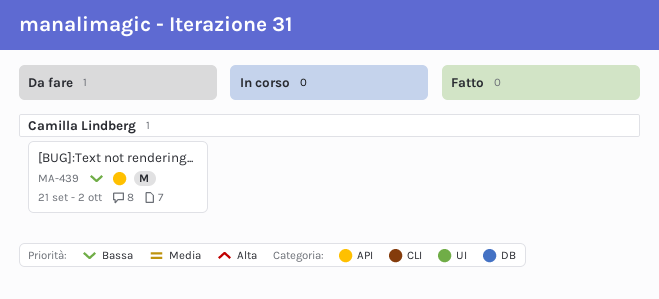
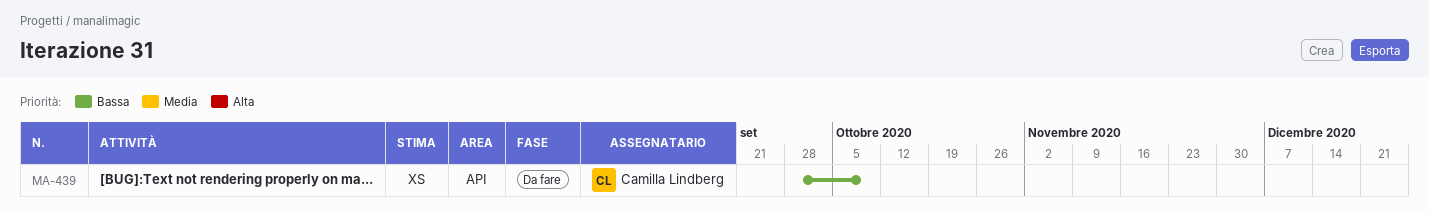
MA-439, estimate: M -> XS
MA-439, start: Sep 21 -> Sep 28
MA-439, due: Oct 2 -> Oct 9

